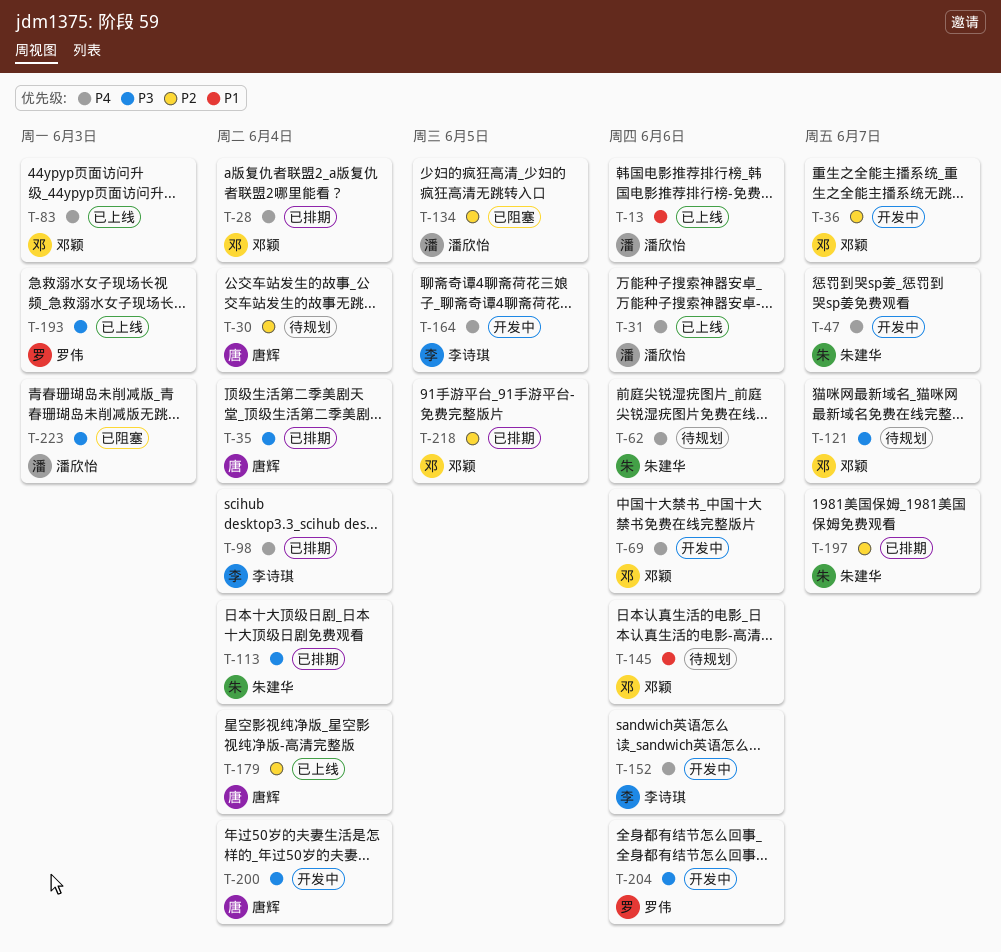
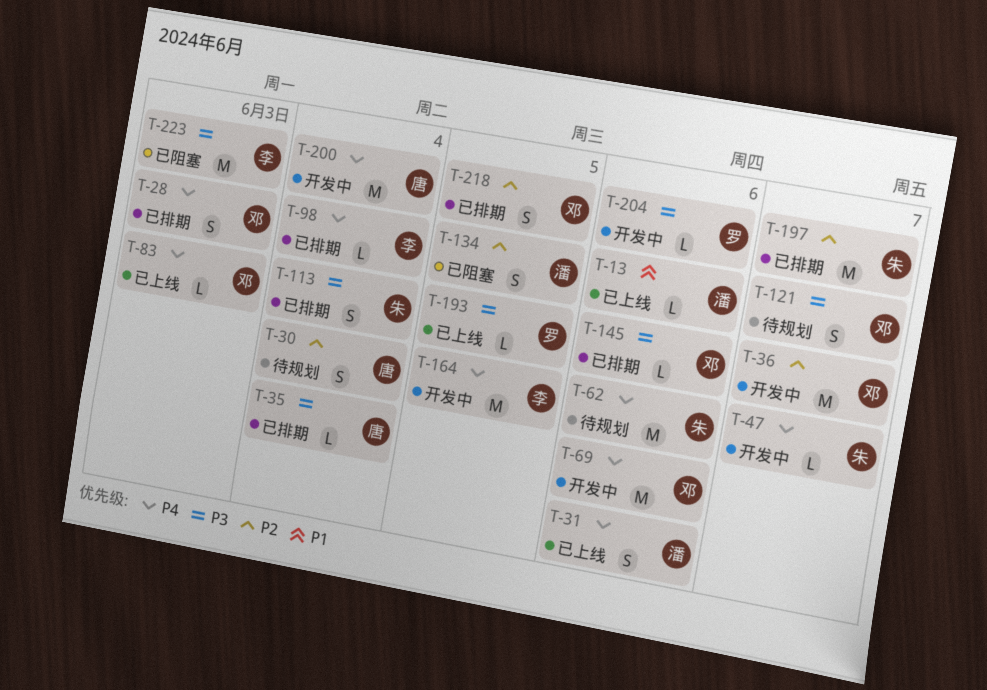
T-28, due: Jun 4 -> Jun 3
T-145, status: 待规划 -> 已排期
T-145, priority: P1 -> P3
T-152: present -> none
T-179: present -> none
T-193, due: Jun 3 -> Jun 5
T-200, priority: P3 -> P4
T-223, owner: 潘欣怡 -> 李诗琪

